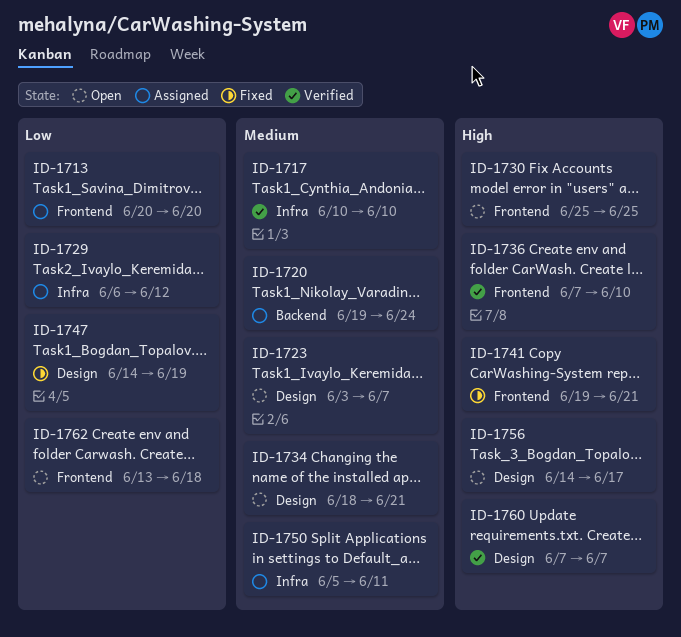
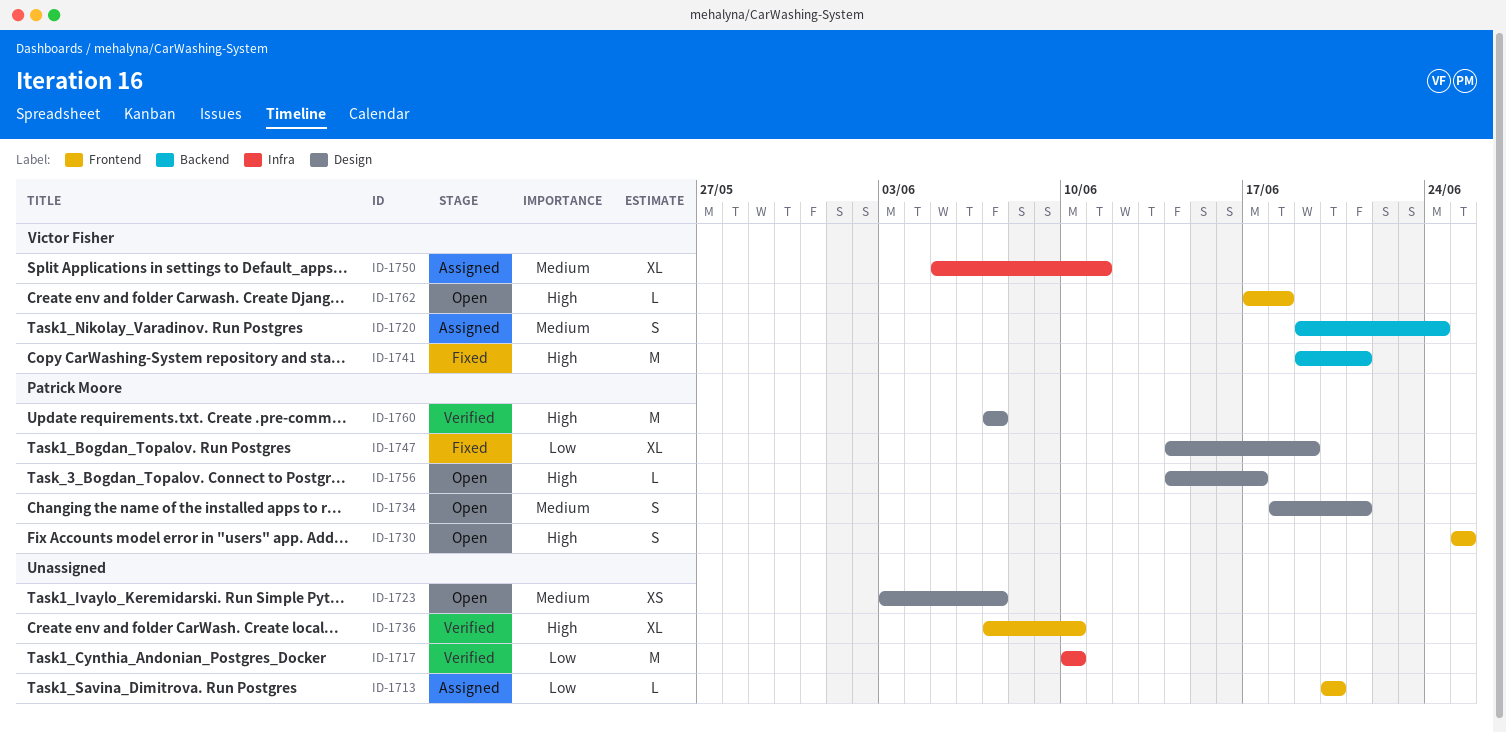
ID-1717, priority: Medium -> Low
ID-1729: present -> none
ID-1741, label: Frontend -> Backend
ID-1762, priority: Low -> High
ID-1762, start: Jun 13 -> Jun 17

